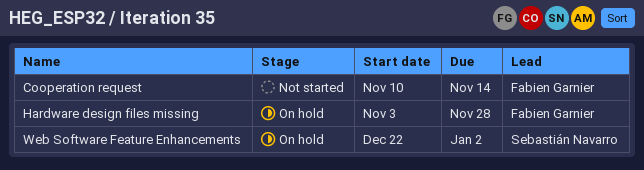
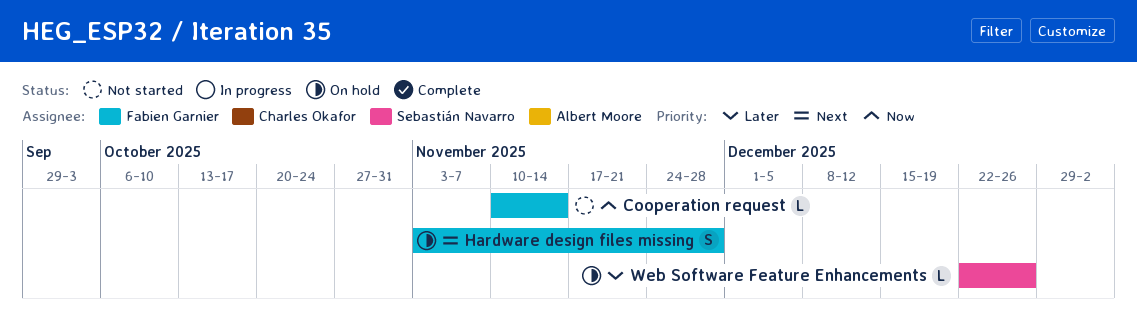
Web Software Feature Enhancements, due: Jan 2 -> Dec 26

